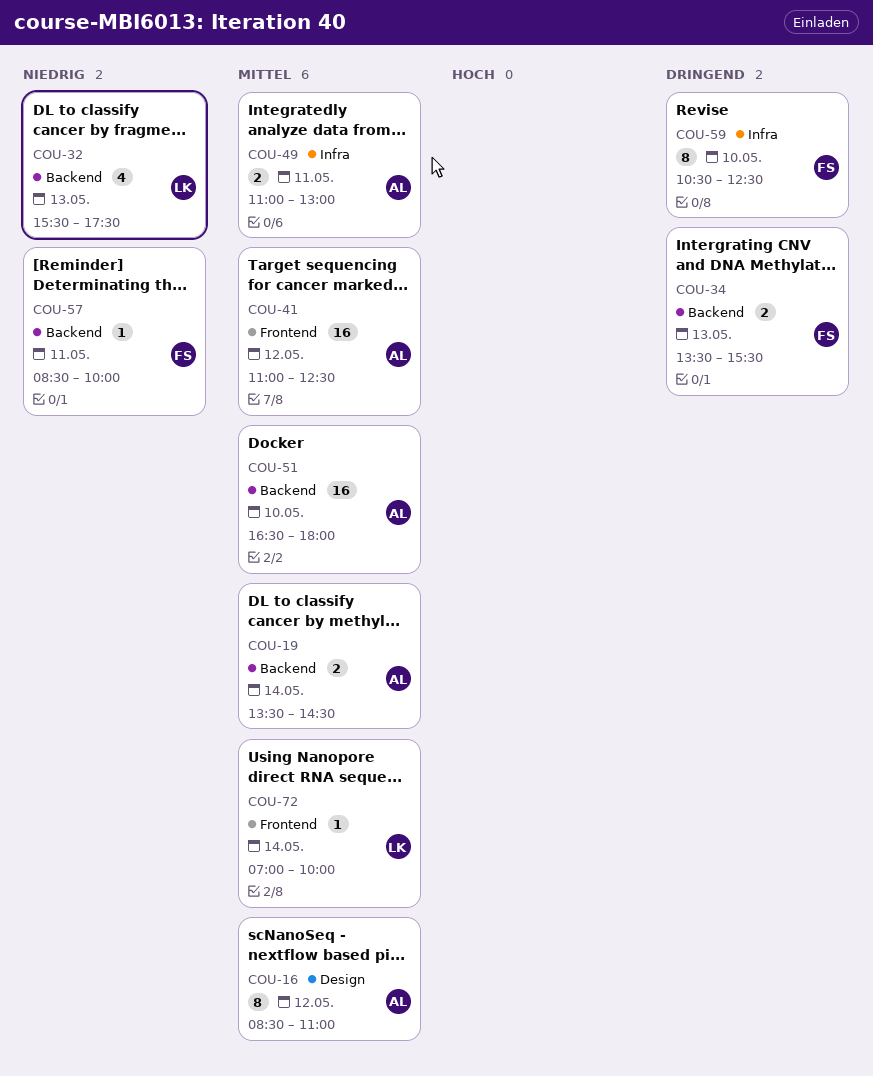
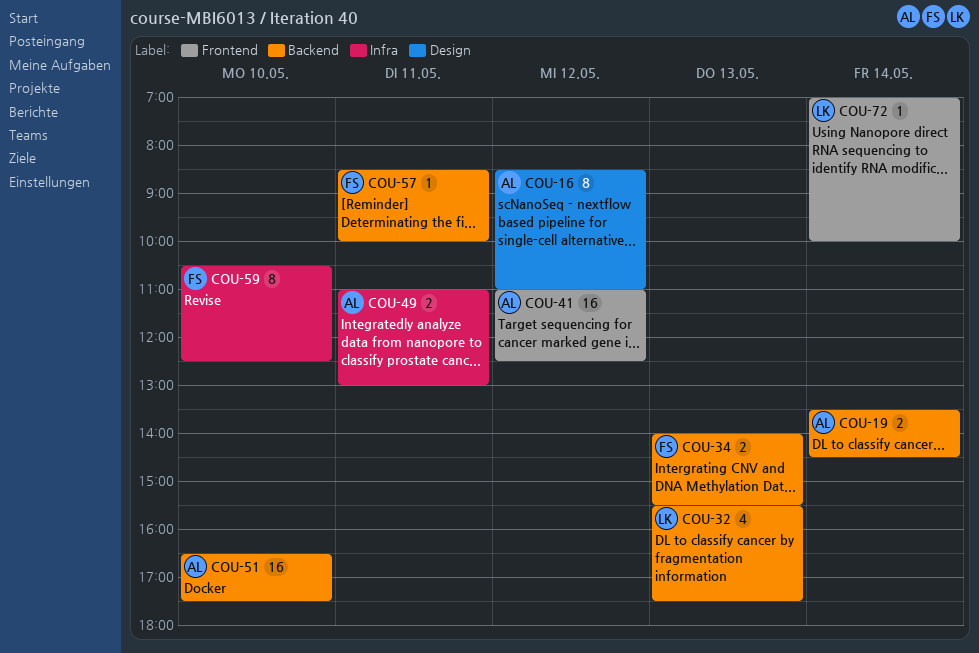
COU-34, begins: 13:30 -> 14:00
COU-51, ends: 18:00 -> 17:30

